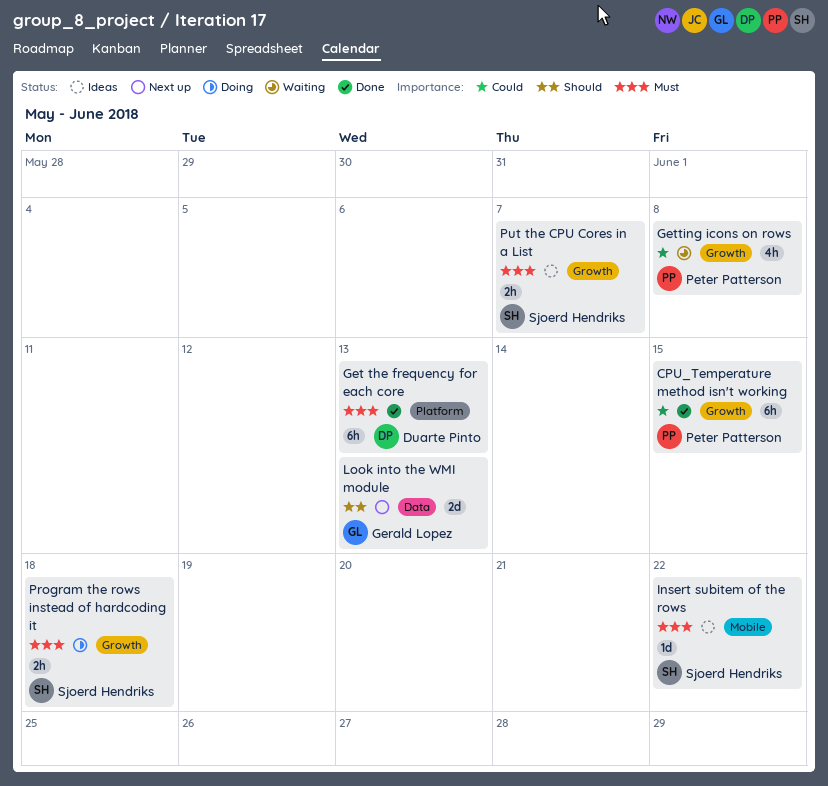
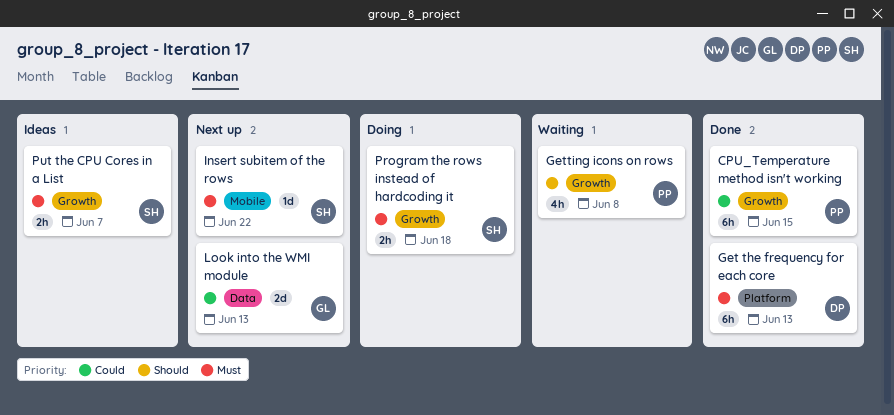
Getting icons on rows, priority: Could -> Should
Insert subitem of the rows, status: Ideas -> Next up
Look into the WMI module, priority: Should -> Could

